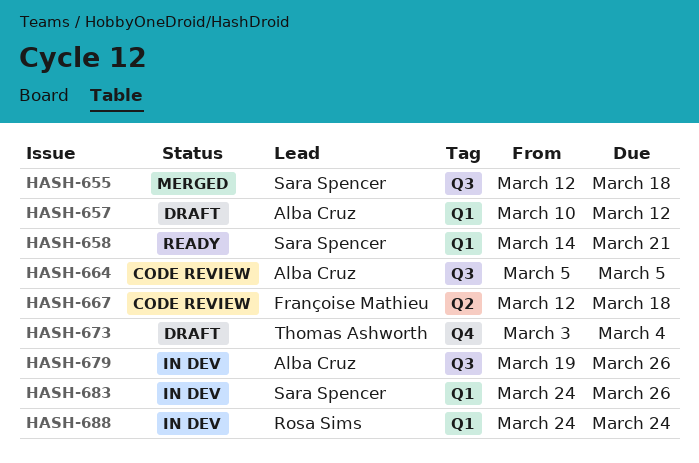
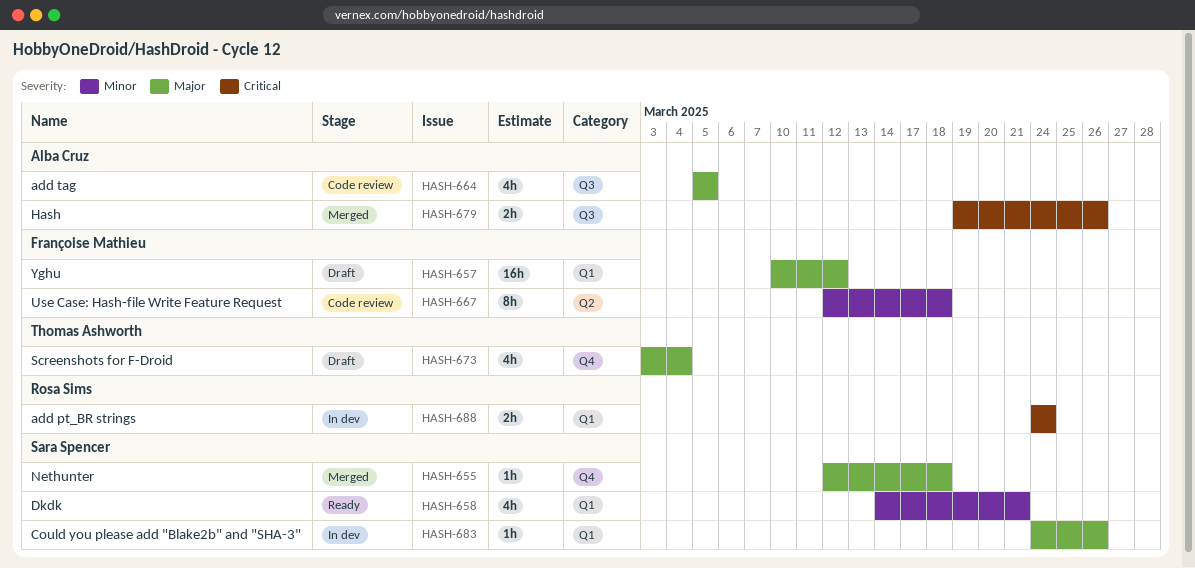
HASH-655, label: Q3 -> Q4
HASH-657, owner: Alba Cruz -> Françoise Mathieu
HASH-679, status: In dev -> Merged

